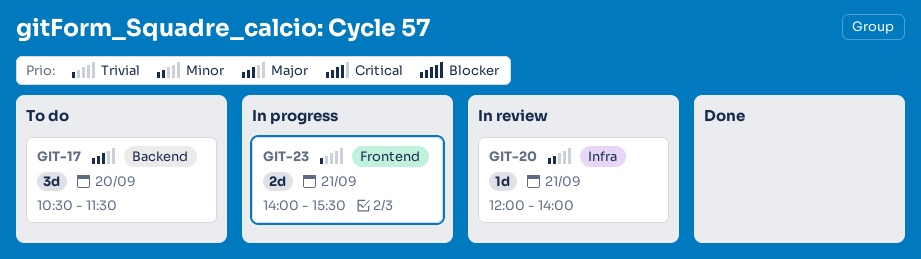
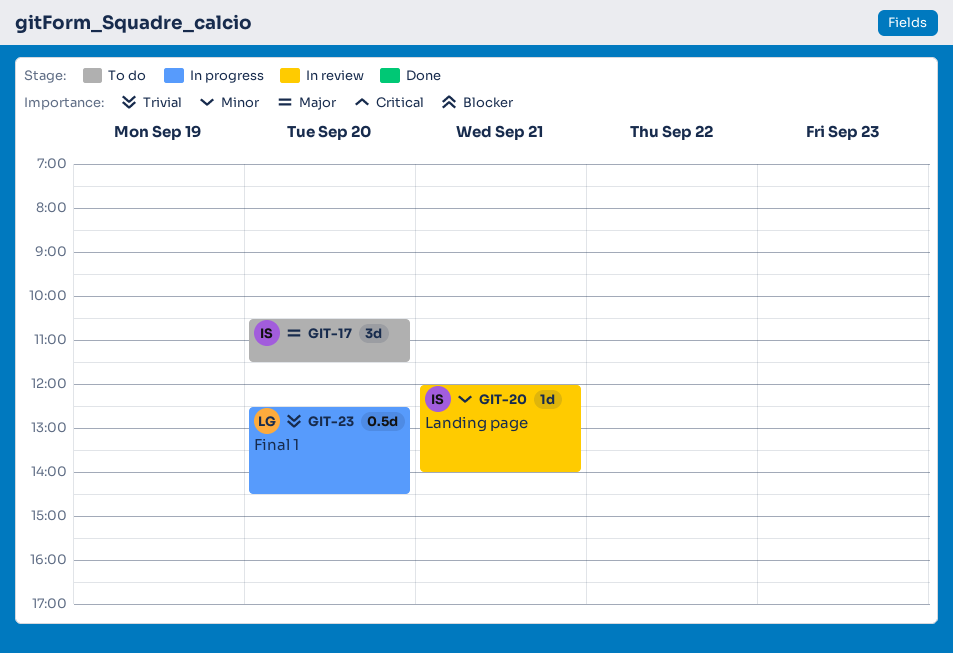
GIT-23, estimate: 2d -> 0.5d
GIT-23, day: Sep 21 -> Sep 20
GIT-23, begins: 14:00 -> 12:30
GIT-23, ends: 15:30 -> 14:30

